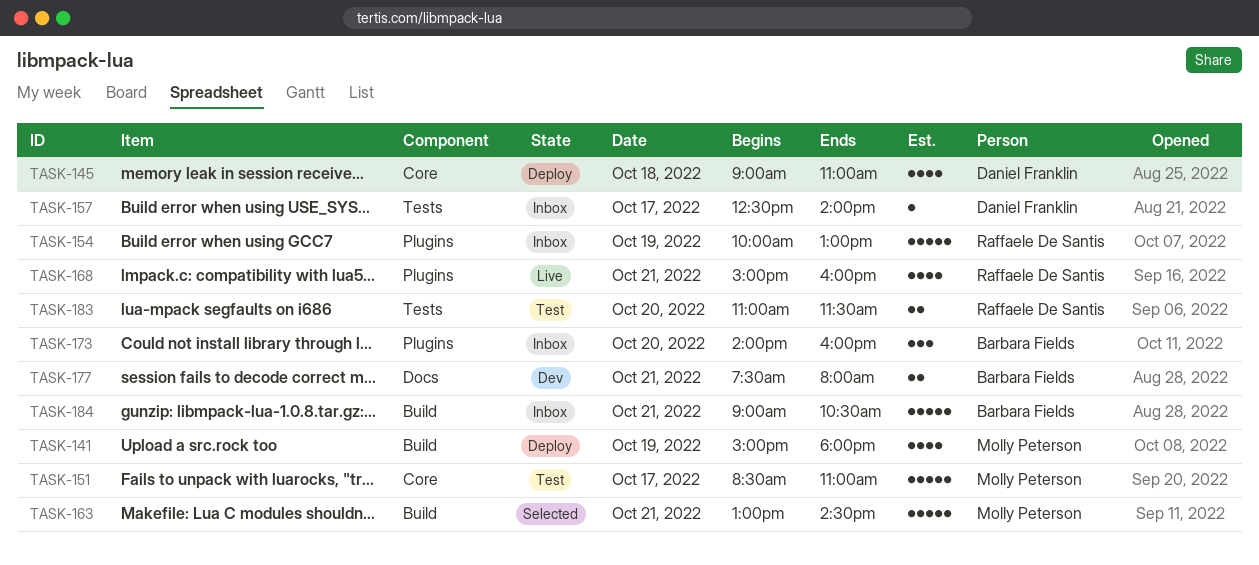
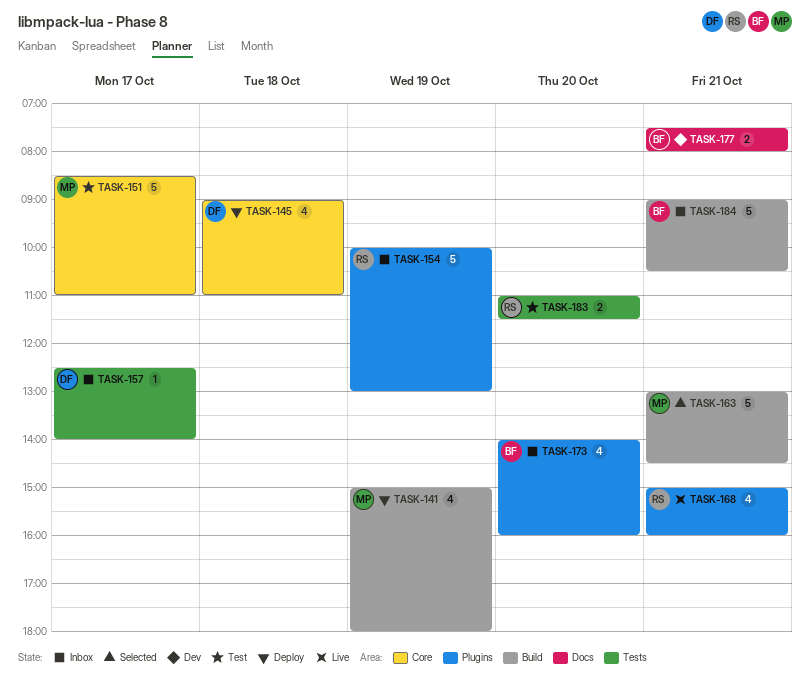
TASK-173, estimate: 3 -> 4

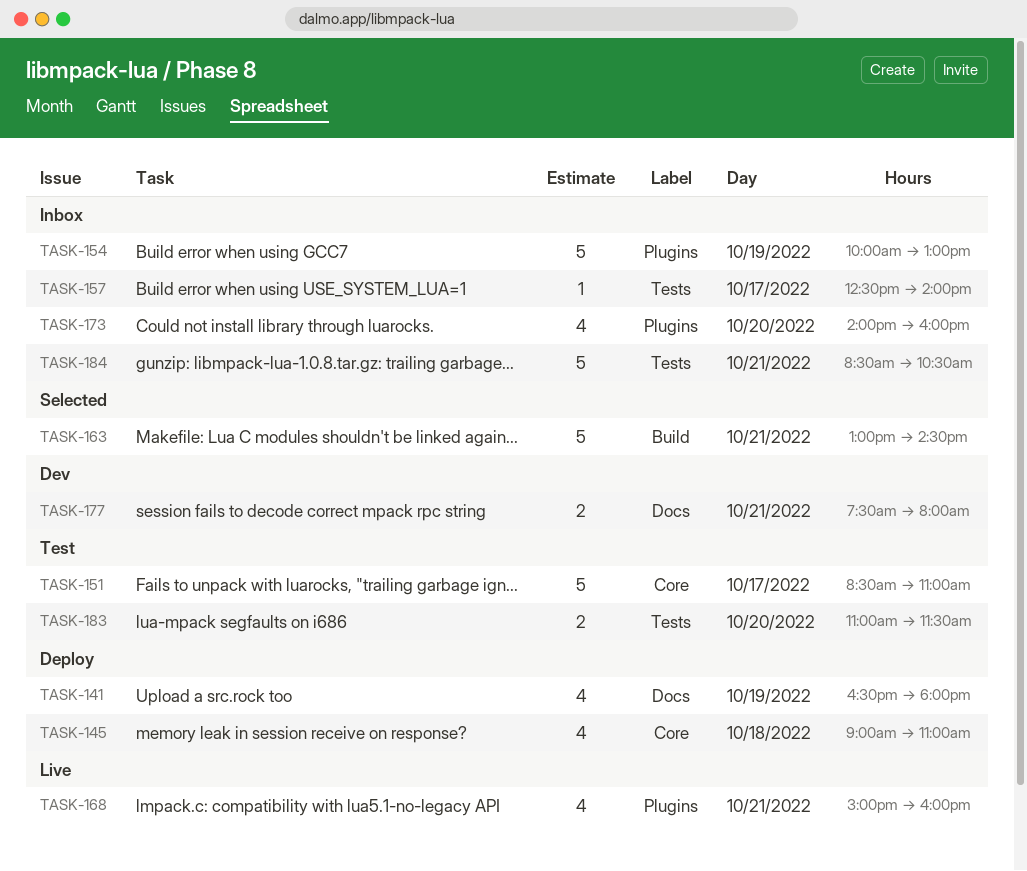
TASK-141, label: Build -> Docs
TASK-141, begins: 15:00 -> 16:30
TASK-184, label: Build -> Tests
TASK-184, begins: 09:00 -> 08:30

